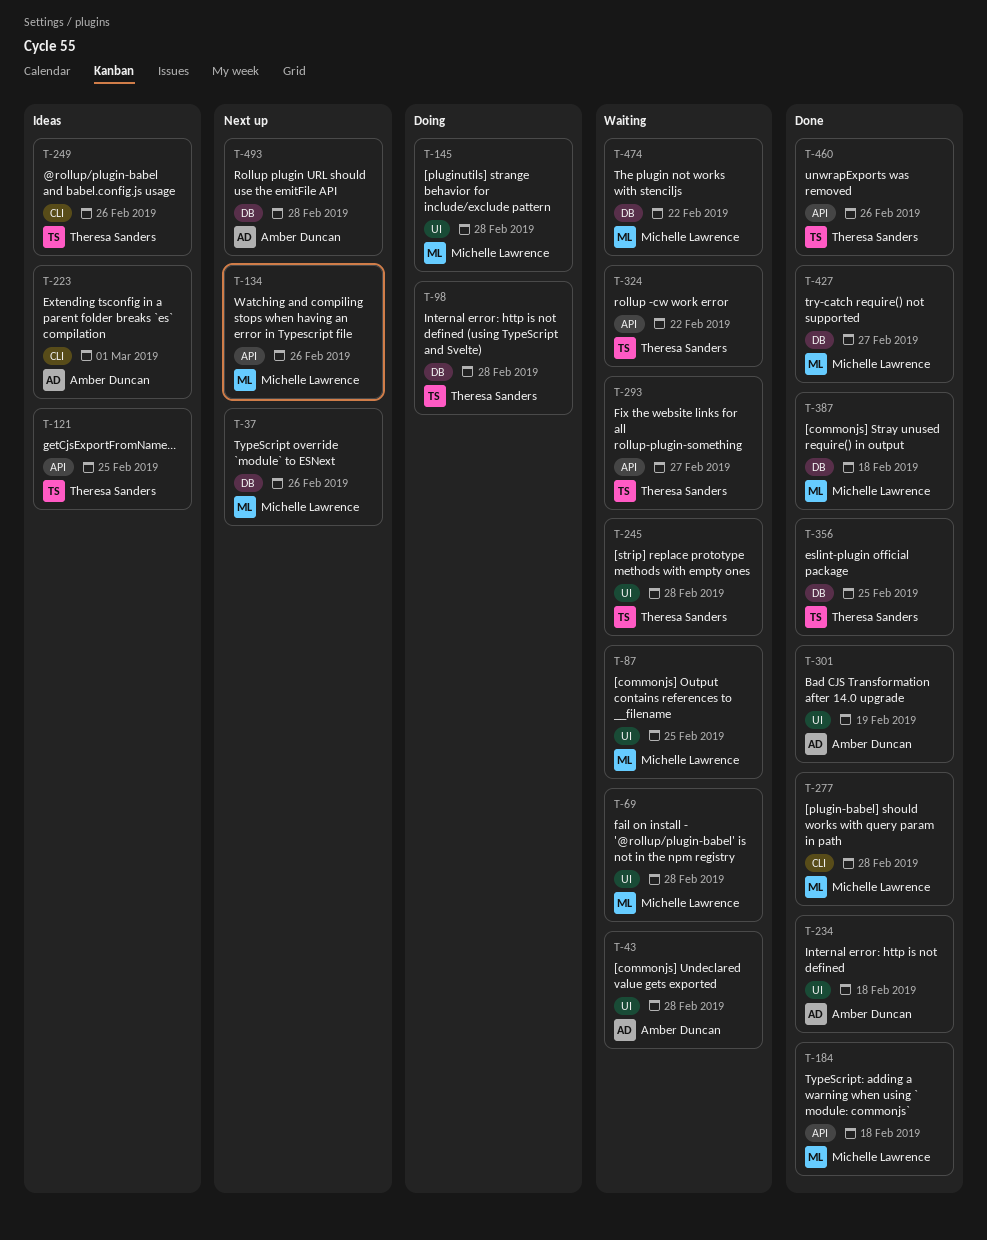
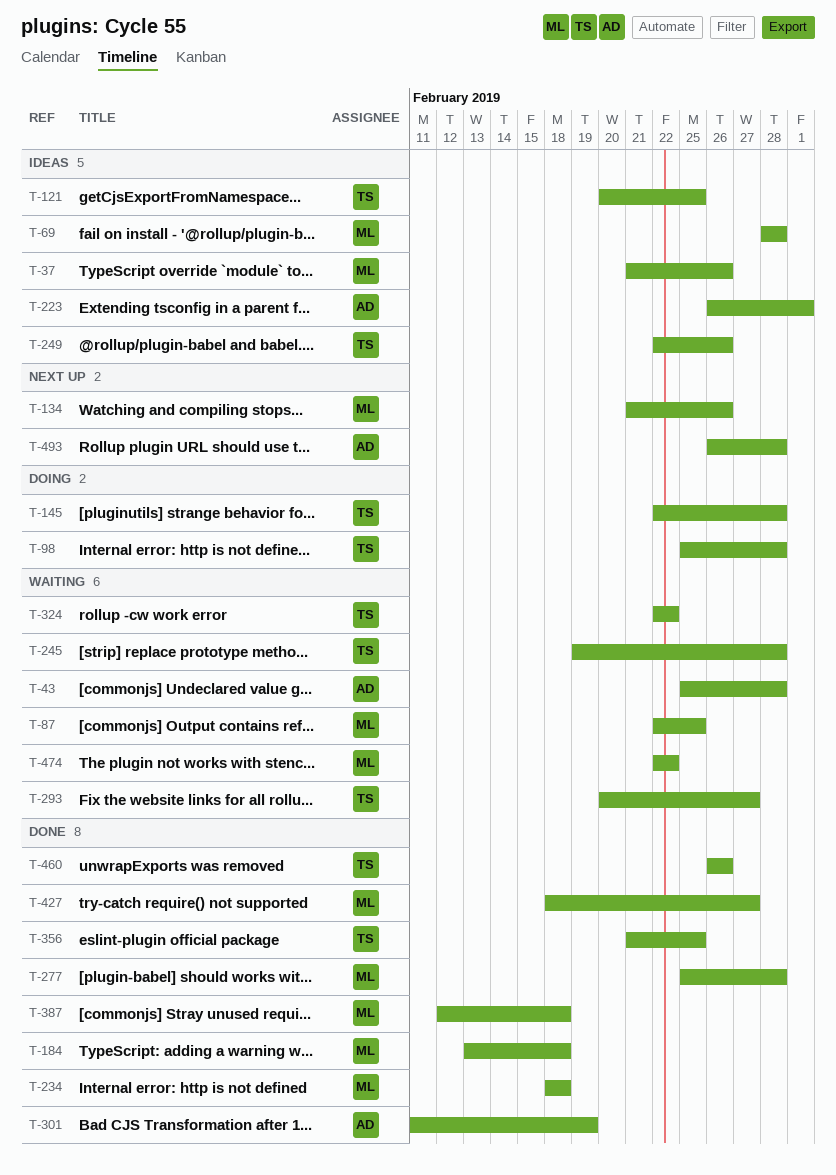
T-37, status: Next up -> Ideas
T-69, status: Waiting -> Ideas
T-145, owner: Michelle Lawrence -> Theresa Sanders
T-234, owner: Amber Duncan -> Michelle Lawrence

